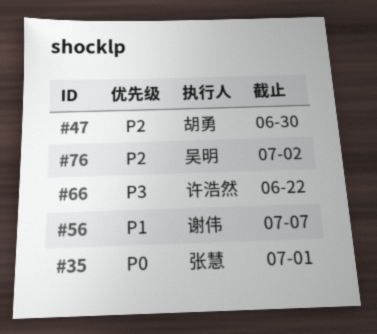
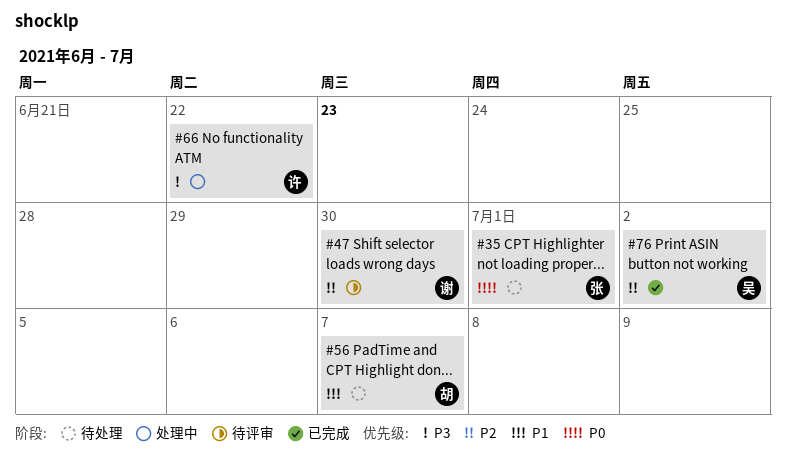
#47, owner: 胡勇 -> 谢伟
#56, owner: 谢伟 -> 胡勇

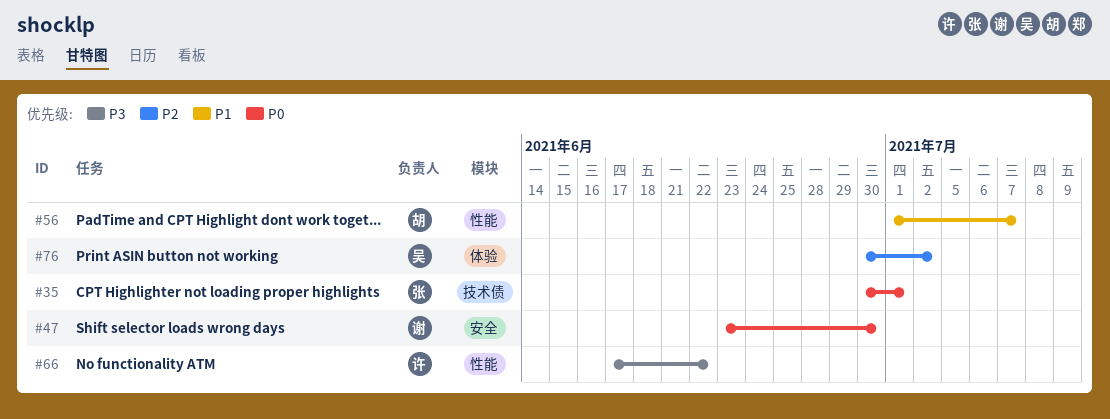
#47, priority: P2 -> P0

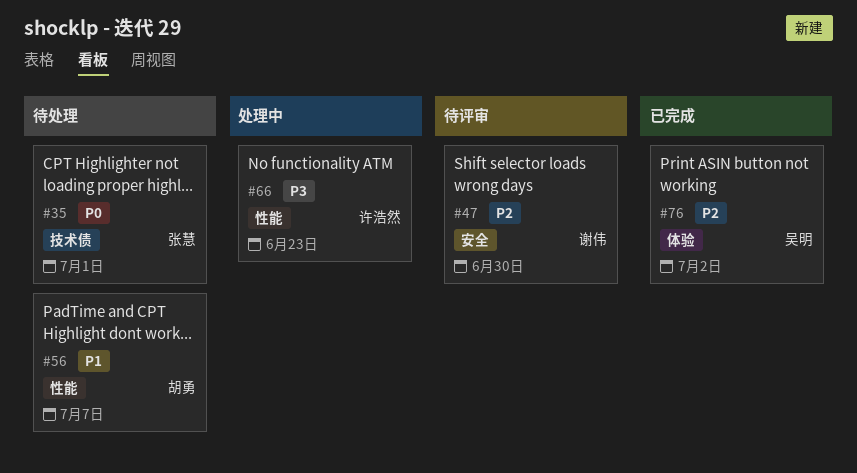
#47, priority: P0 -> P2
#66, due: Jun 22 -> Jun 23

